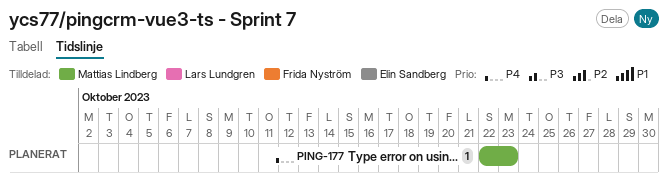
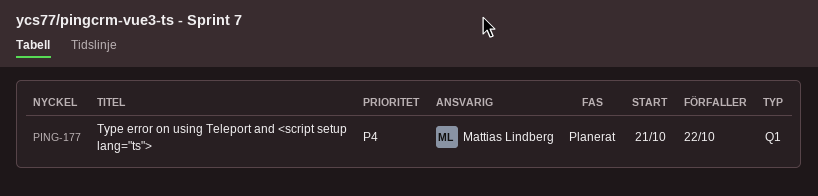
PING-177, start: Oct 22 -> Oct 21
PING-177, due: Oct 23 -> Oct 22

